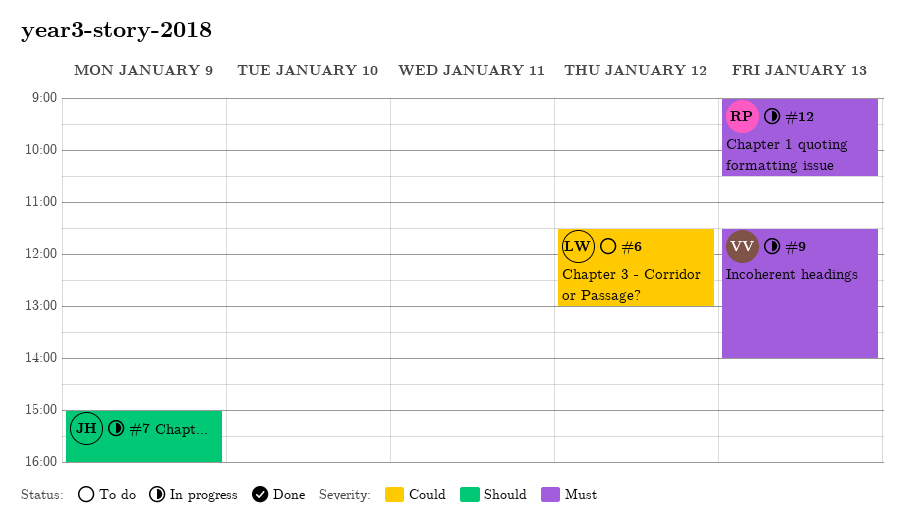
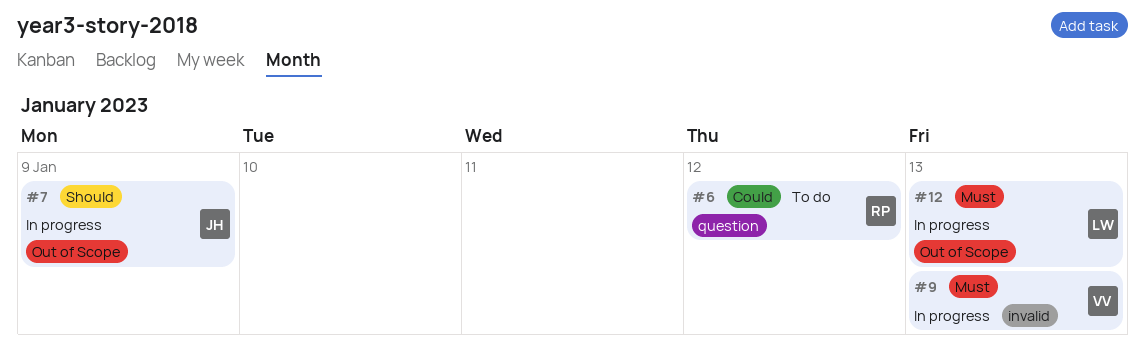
#6, owner: LW -> RP
#12, owner: RP -> LW

